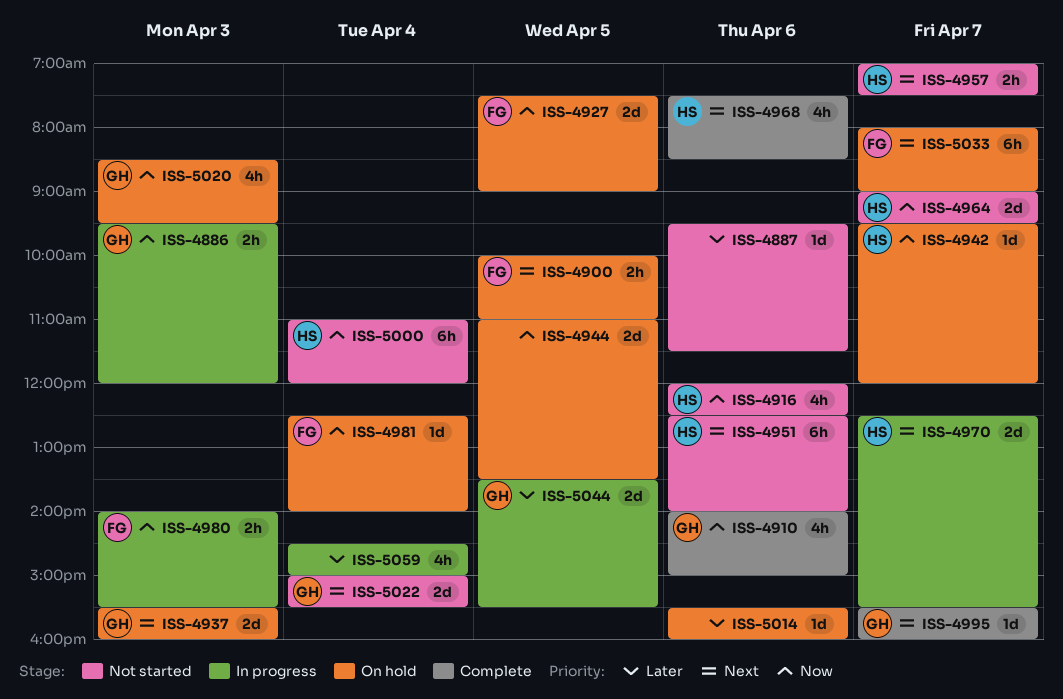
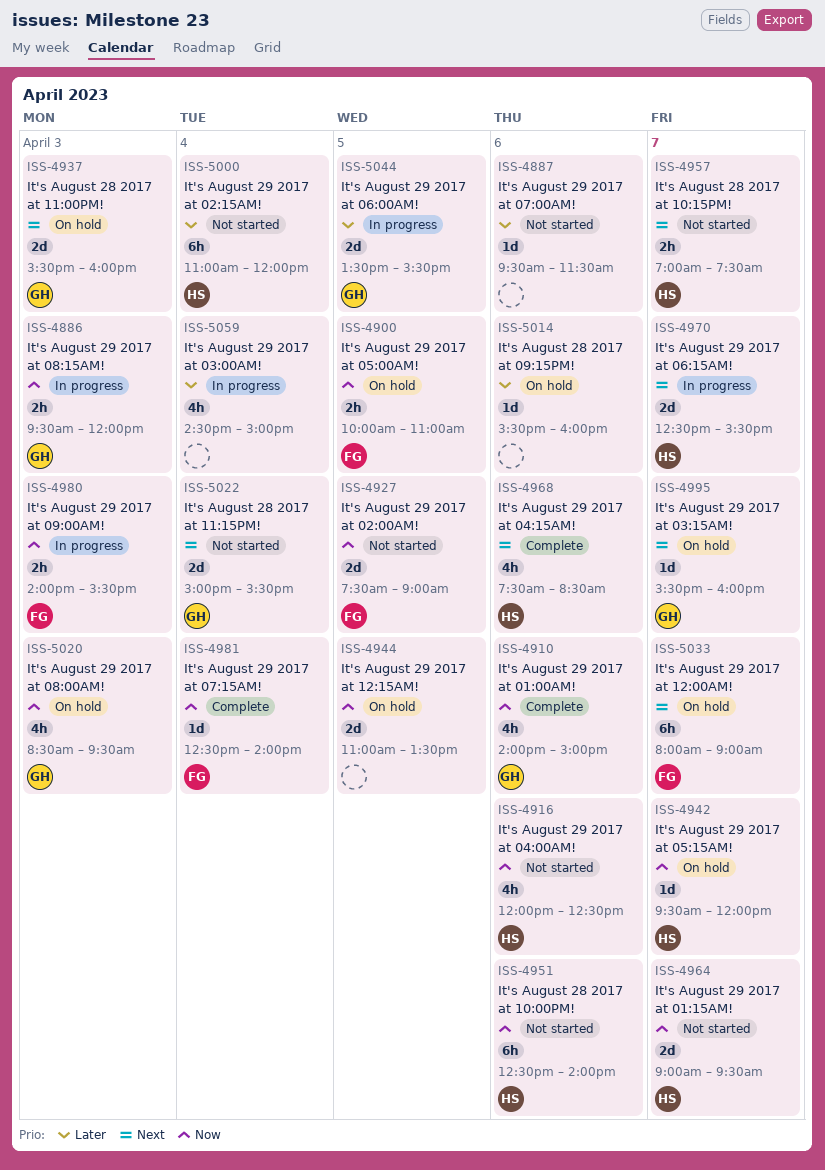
ISS-4900, priority: Next -> Now
ISS-4927, status: On hold -> Not started
ISS-4951, priority: Next -> Now
ISS-4981, status: On hold -> Complete
ISS-4995, status: Complete -> On hold
ISS-5000, priority: Now -> Later

